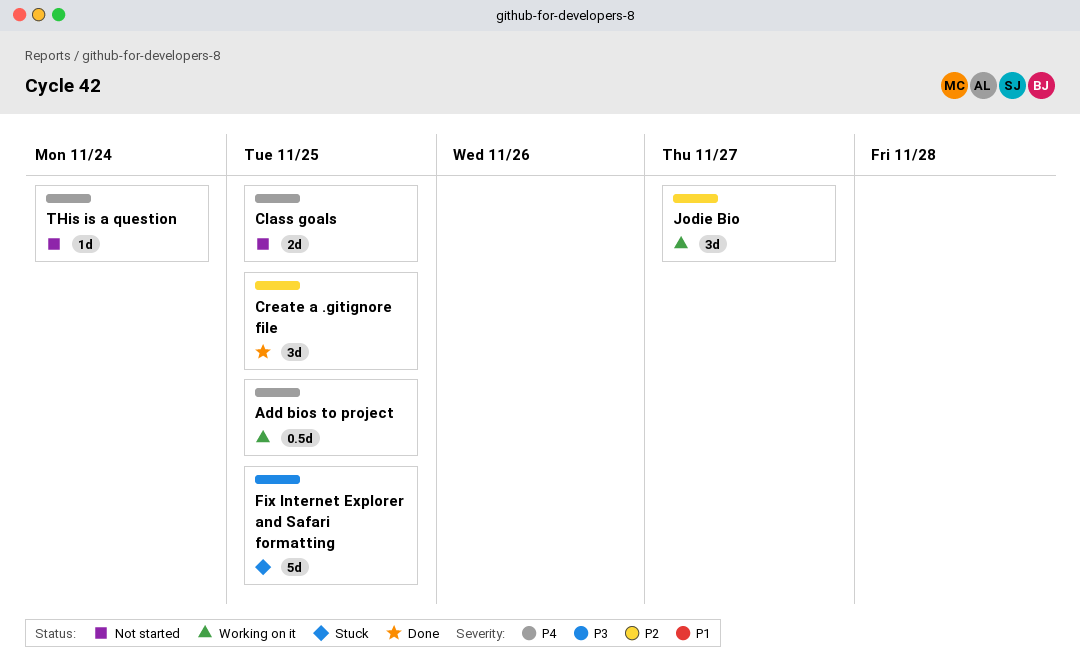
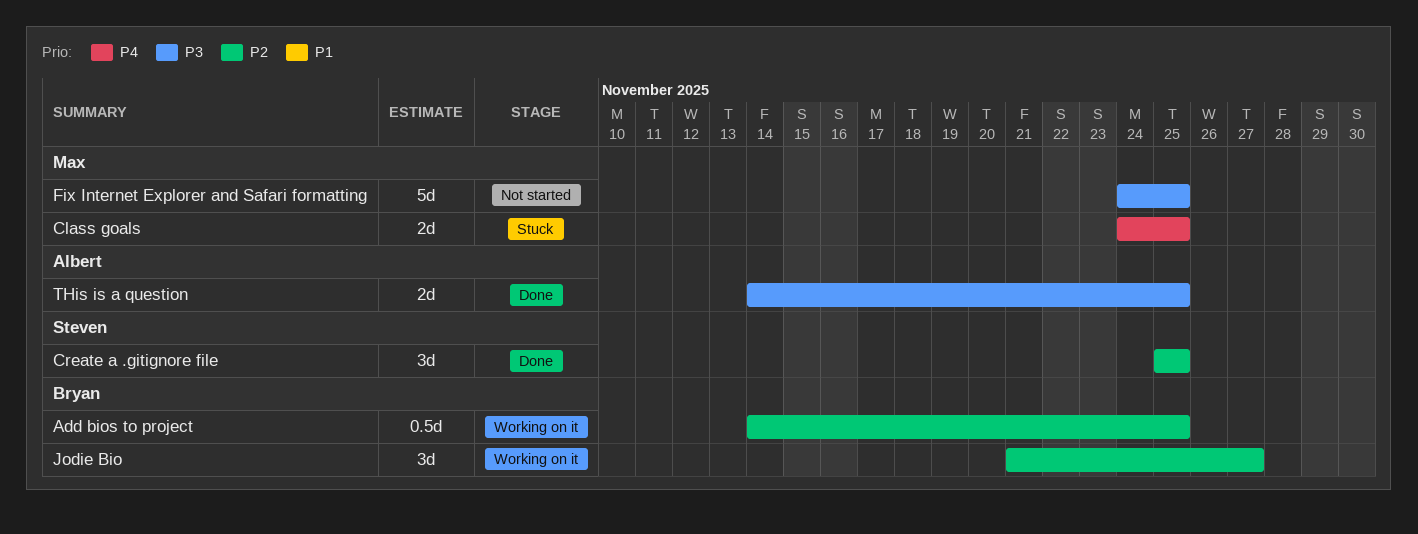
Add bios to project, priority: P4 -> P2
Class goals, status: Not started -> Stuck
Fix Internet Explorer and Safari formatting, status: Stuck -> Not started
THis is a question, status: Not started -> Done
THis is a question, priority: P4 -> P3
THis is a question, estimate: 1d -> 2d
THis is a question, due: Nov 24 -> Nov 25

